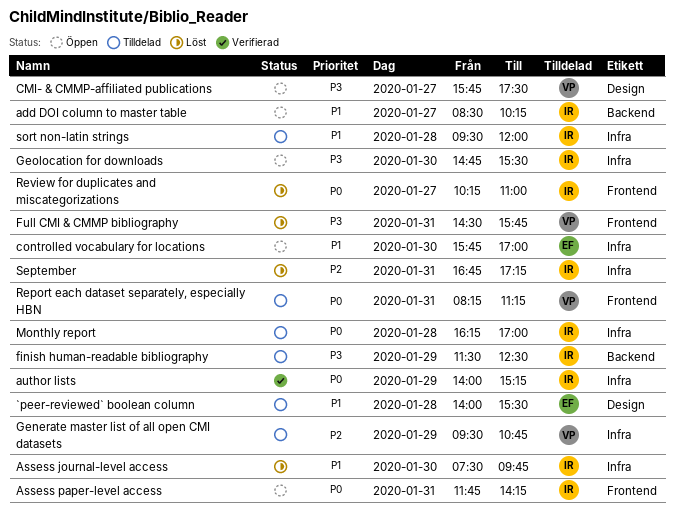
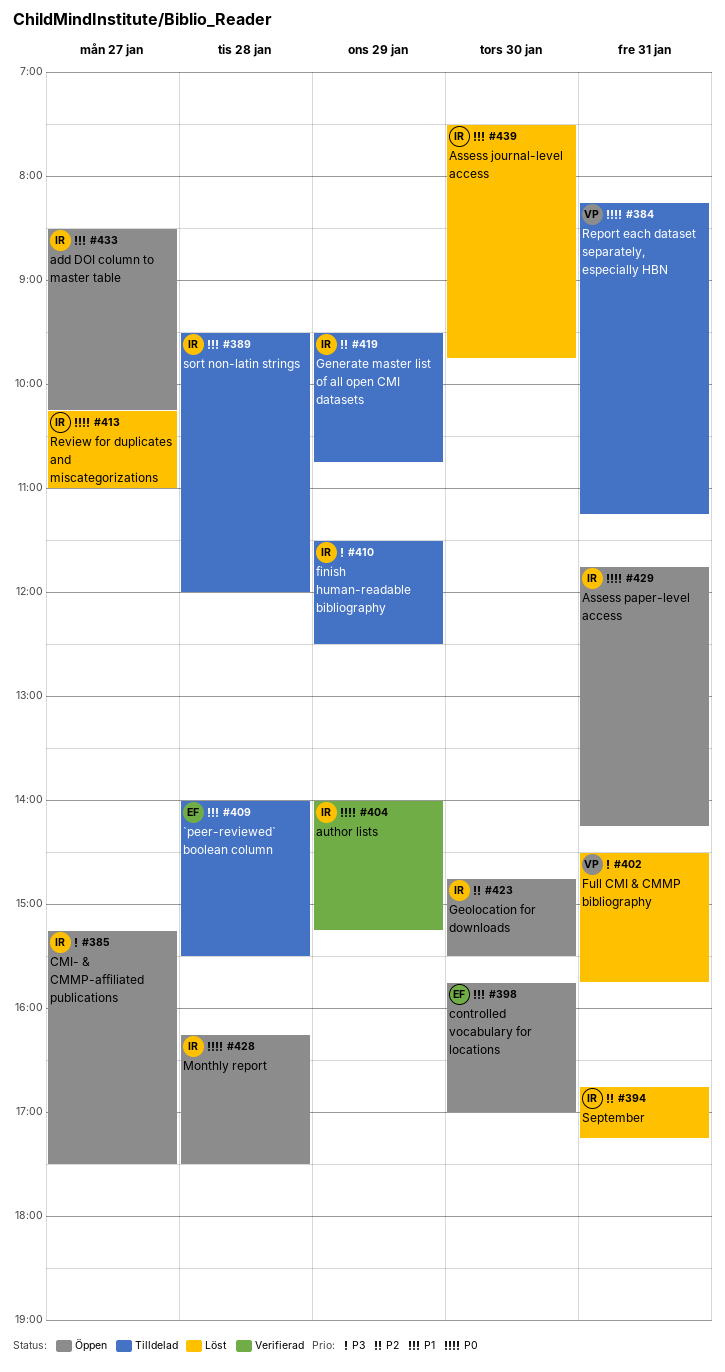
CMI- & CMMP-affiliated publications, owner: VP -> IR
CMI- & CMMP-affiliated publications, begins: 15:45 -> 15:15
Generate master list of all open CMI datasets, owner: VP -> IR
Geolocation for downloads, priority: P3 -> P2
Monthly report, status: Tilldelad -> Öppen
Monthly report, ends: 17:00 -> 17:30

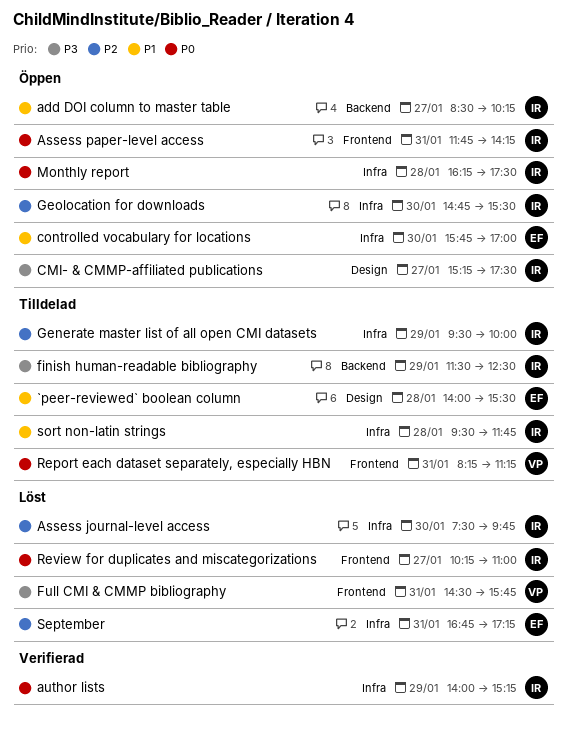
Assess journal-level access, priority: P1 -> P2
Generate master list of all open CMI datasets, ends: 10:45 -> 10:00
September, owner: IR -> EF
sort non-latin strings, ends: 12:00 -> 11:45

